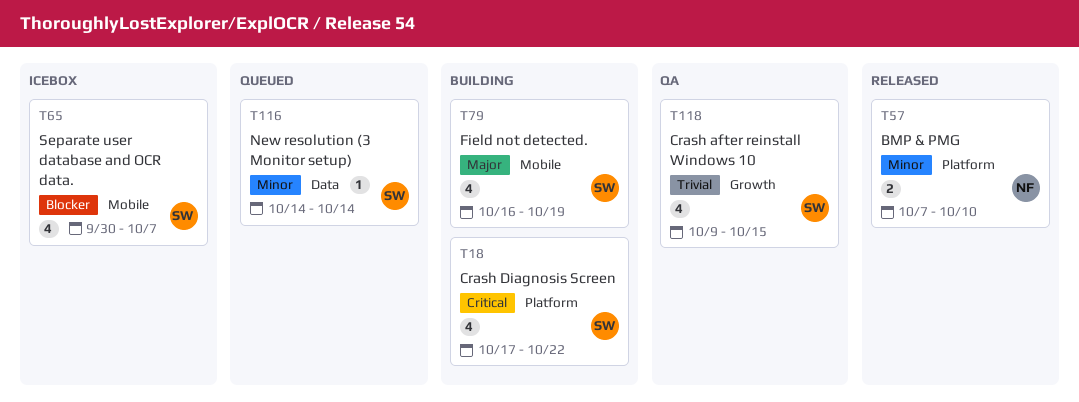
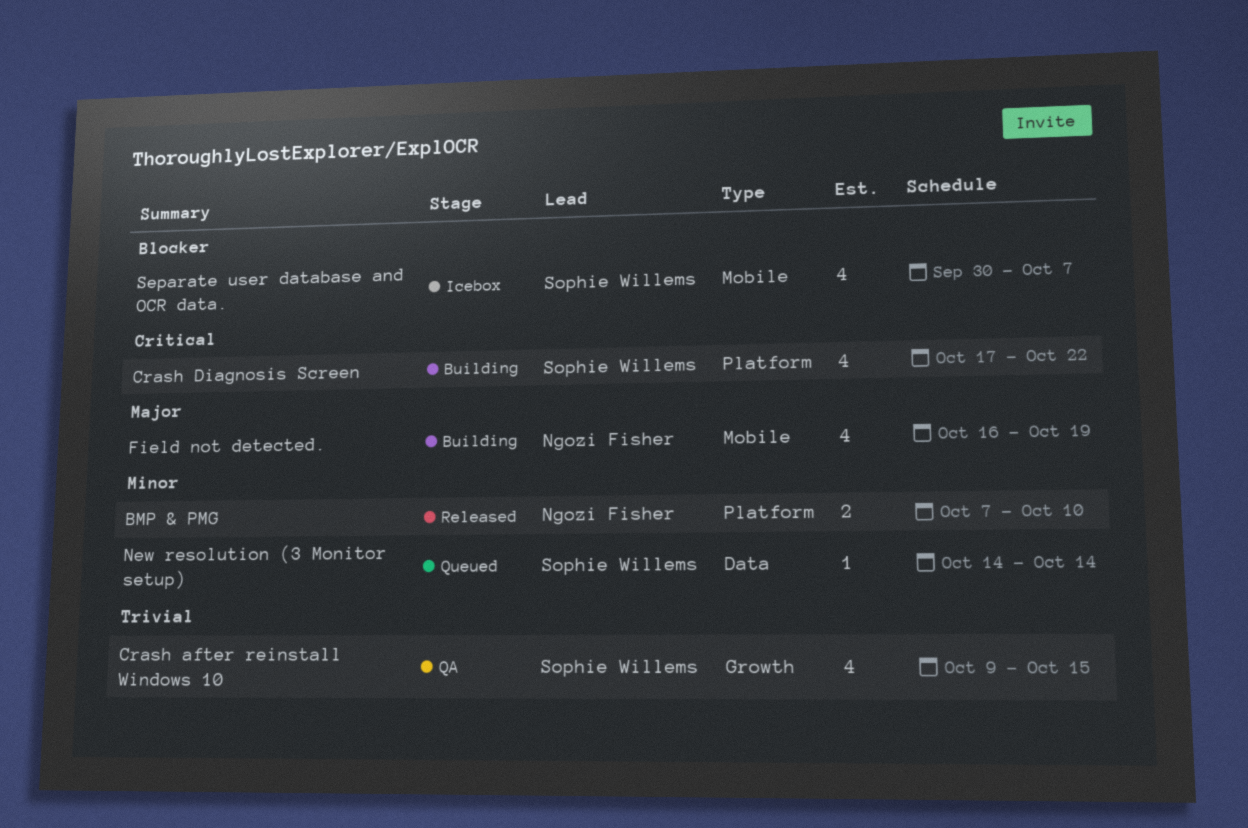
Field not detected., owner: Sophie Willems -> Ngozi Fisher

